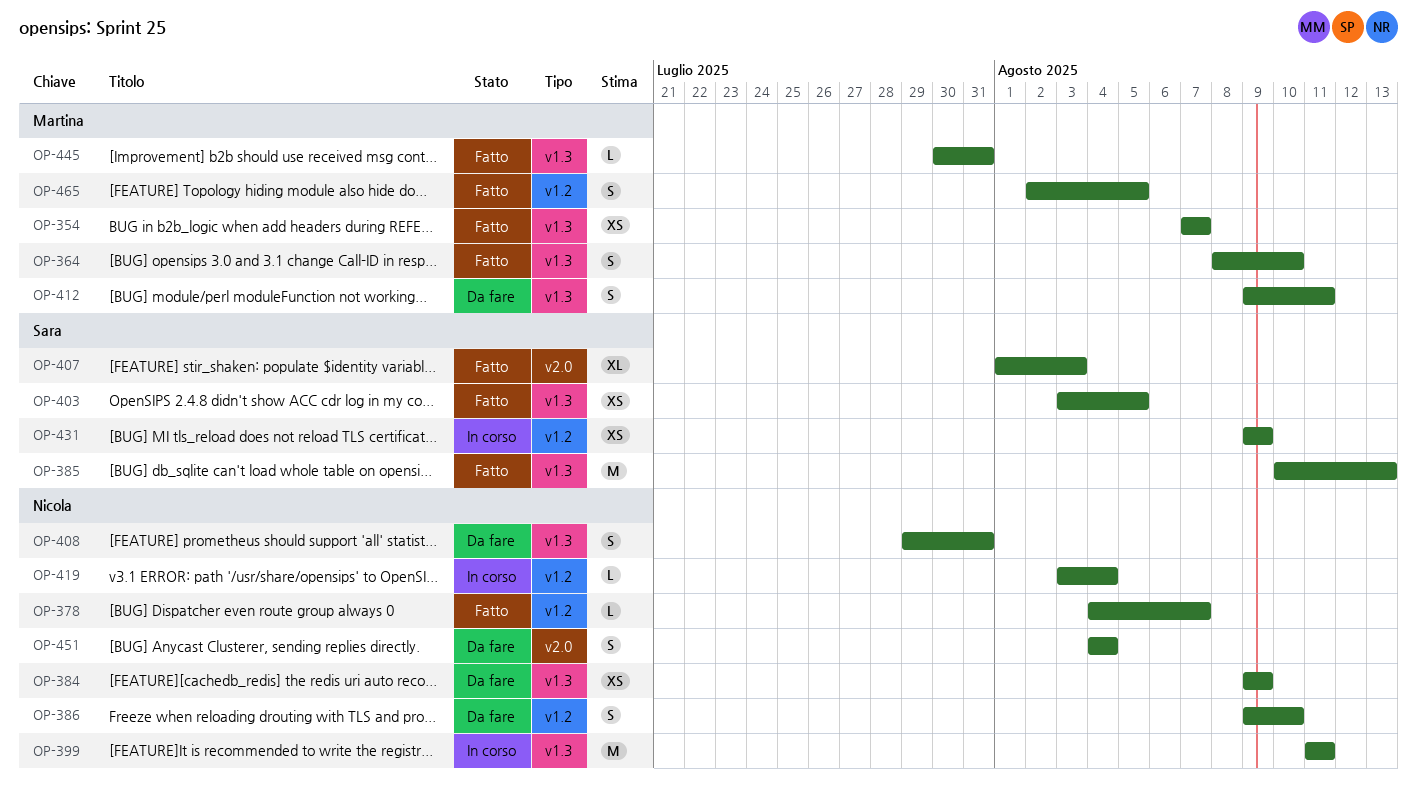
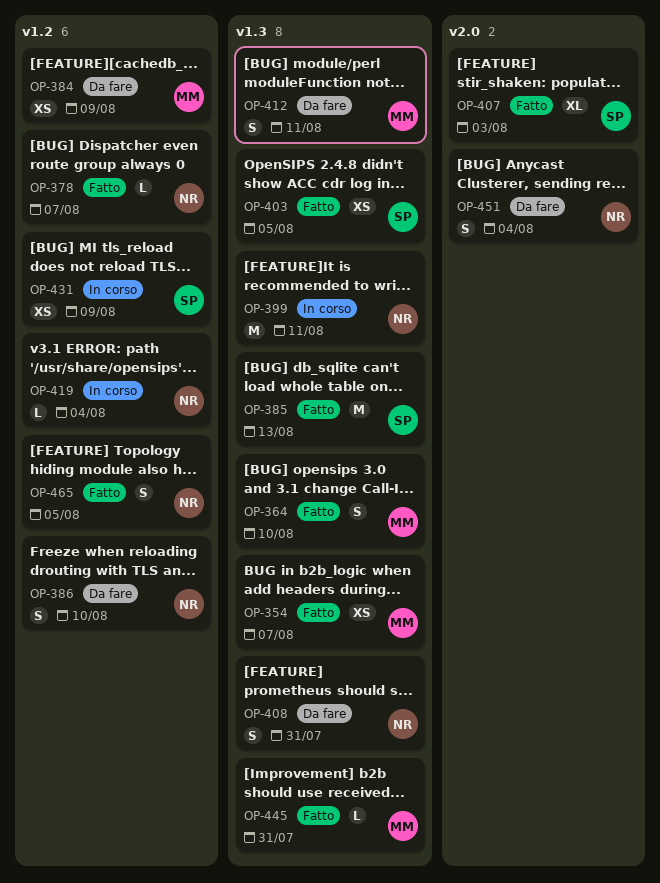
OP-384, owner: Nicola -> Martina
OP-384, label: v1.3 -> v1.2
OP-465, owner: Martina -> Nicola

